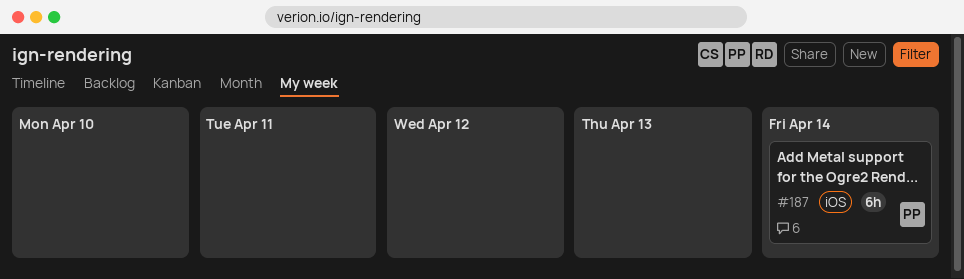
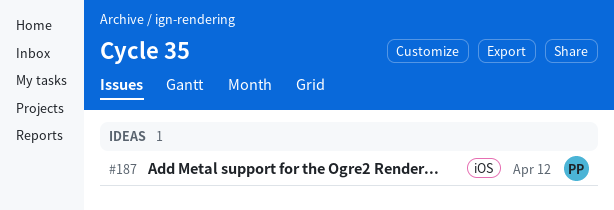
#187, due: Apr 14 -> Apr 12

